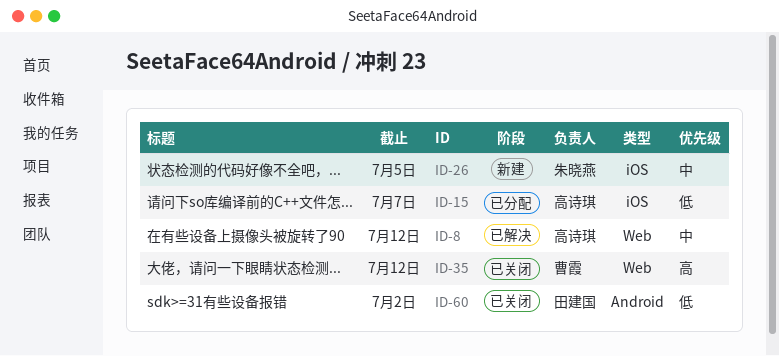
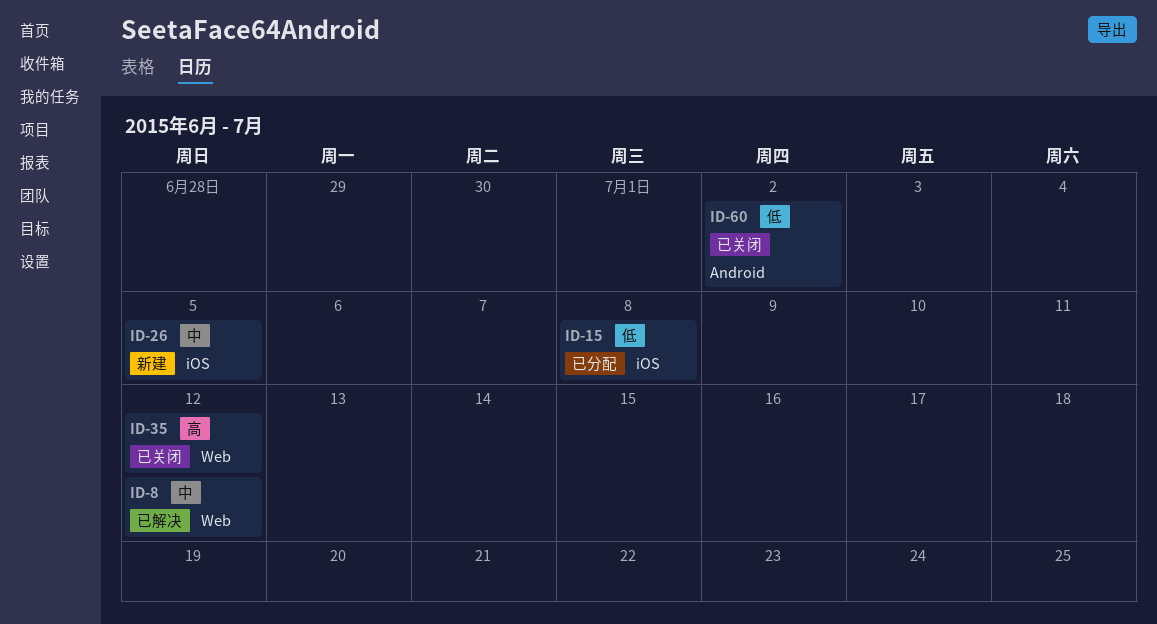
ID-15, due: Jul 7 -> Jul 8

